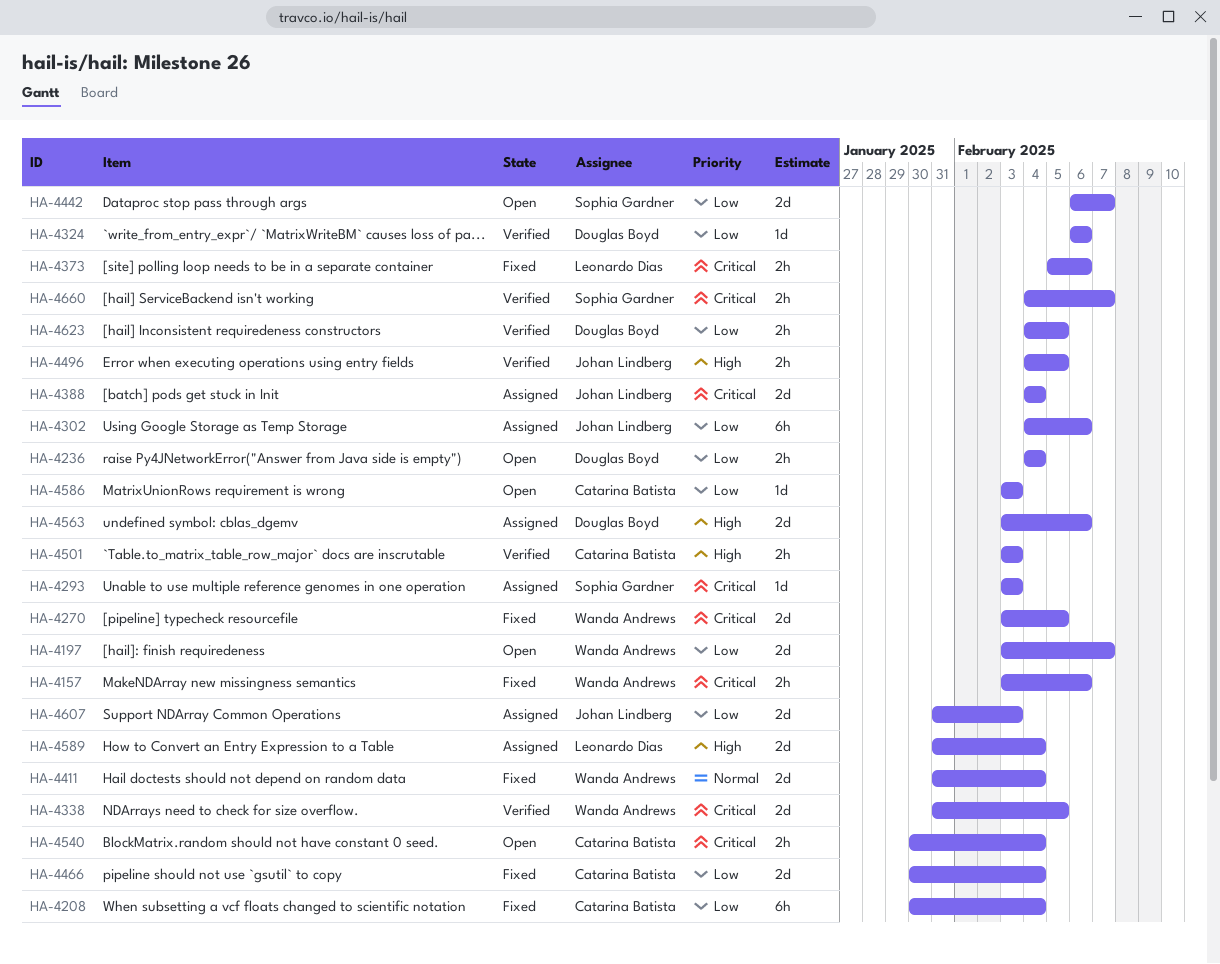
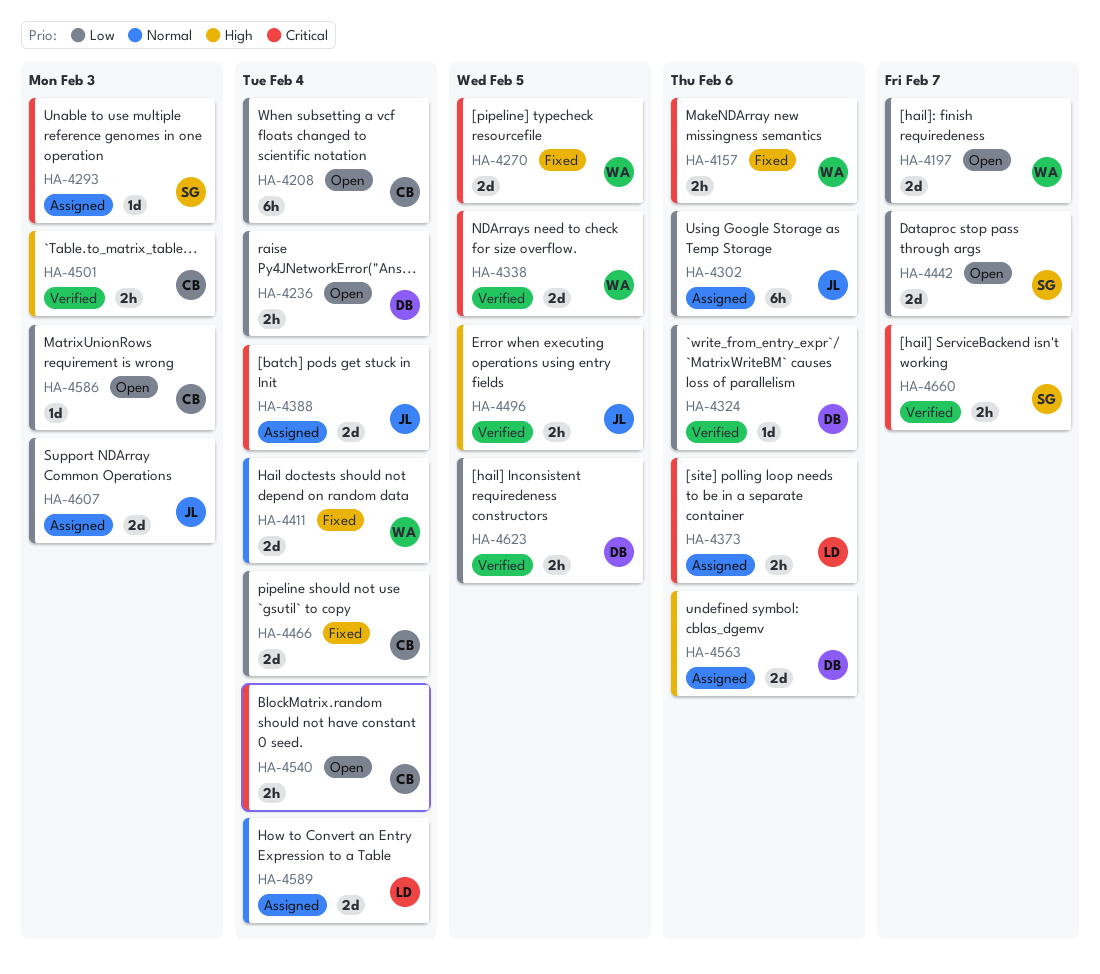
HA-4208, status: Fixed -> Open
HA-4373, status: Fixed -> Assigned
HA-4589, priority: High -> Normal

